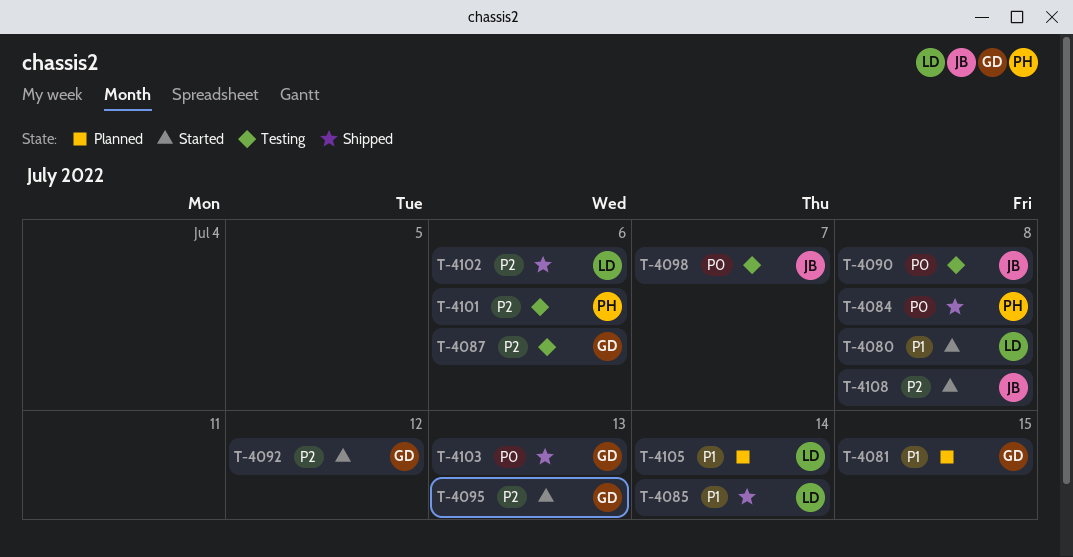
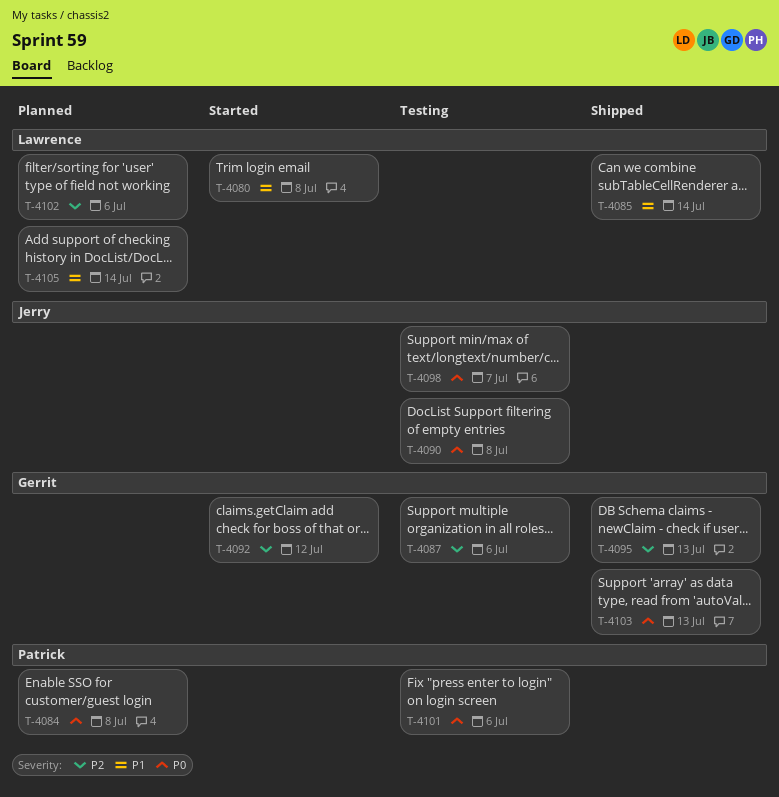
T-4081: present -> none
T-4084, status: Shipped -> Planned
T-4095, status: Started -> Shipped
T-4101, priority: P2 -> P0
T-4102, status: Shipped -> Planned
T-4108: present -> none

